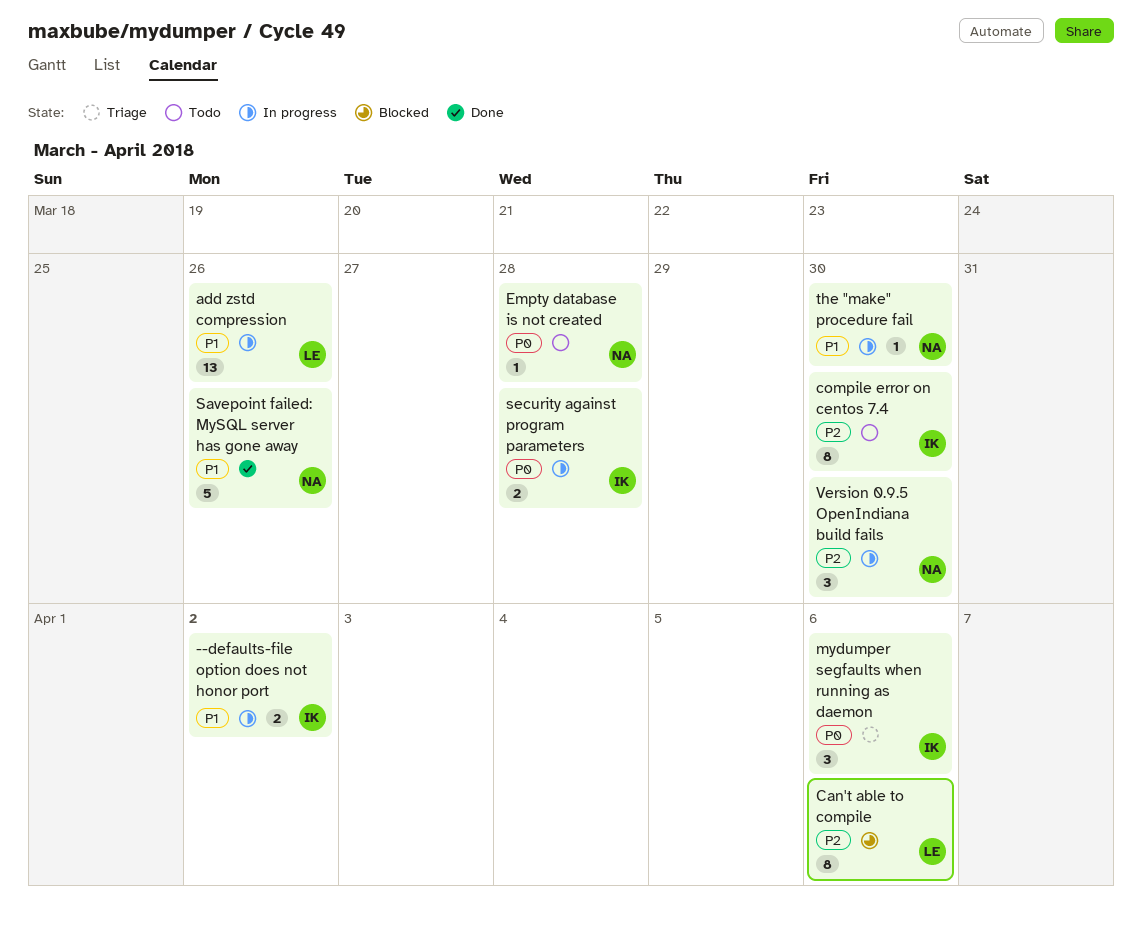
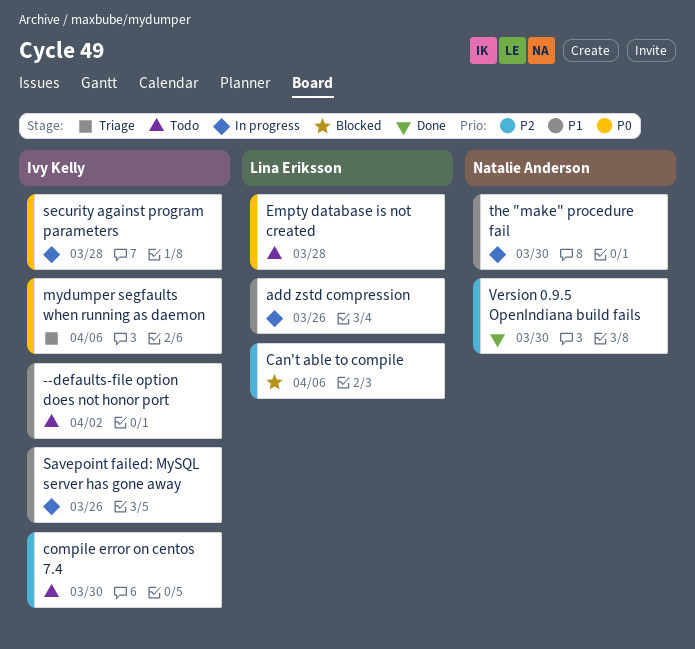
--defaults-file option does not honor port, status: In progress -> Todo
Empty database is not created, owner: Natalie Anderson -> Lina Eriksson
Savepoint failed: MySQL server has gone away, status: Done -> In progress
Savepoint failed: MySQL server has gone away, owner: Natalie Anderson -> Ivy Kelly
Version 0.9.5 OpenIndiana build fails, status: In progress -> Done

